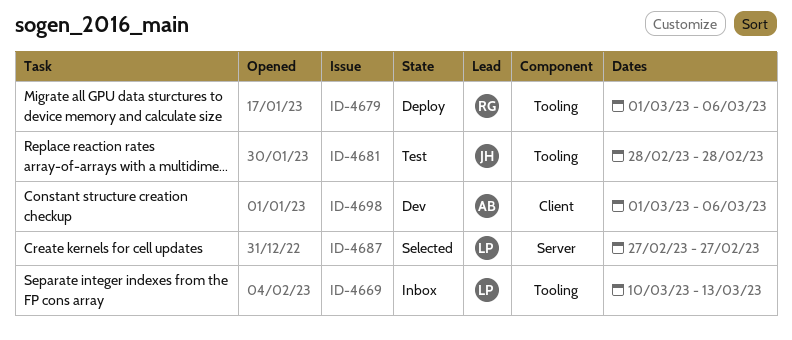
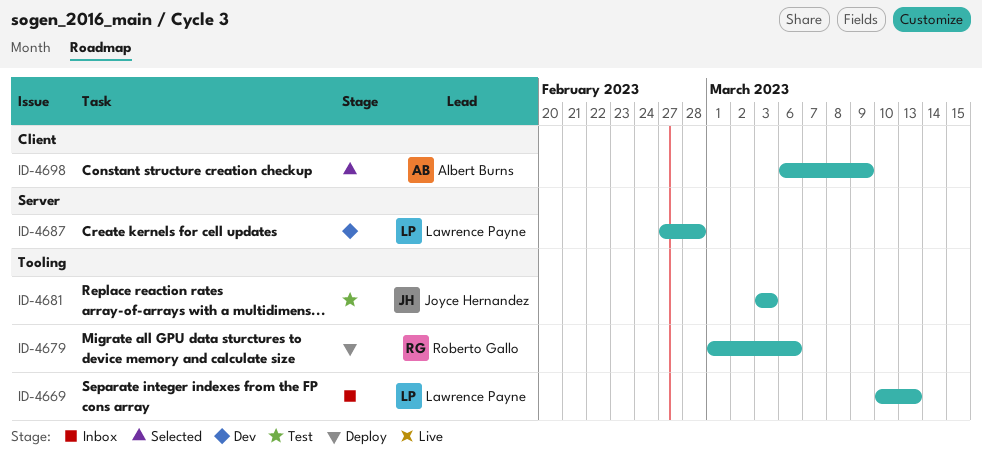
ID-4681, start: Feb 28 -> Mar 3
ID-4681, due: Feb 28 -> Mar 3
ID-4687, status: Selected -> Dev
ID-4687, due: Feb 27 -> Feb 28
ID-4698, status: Dev -> Selected
ID-4698, start: Mar 1 -> Mar 6
ID-4698, due: Mar 6 -> Mar 9

